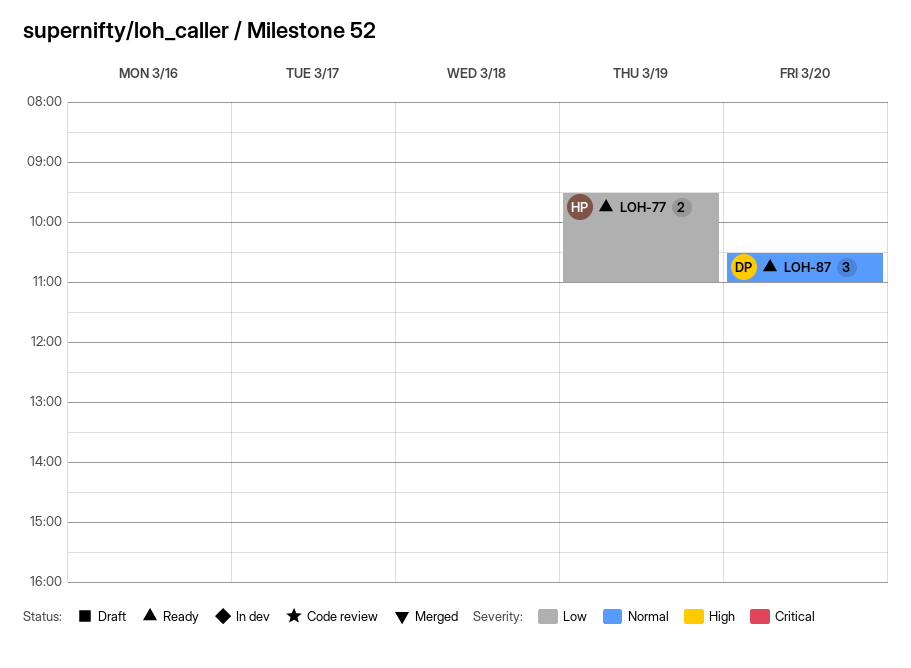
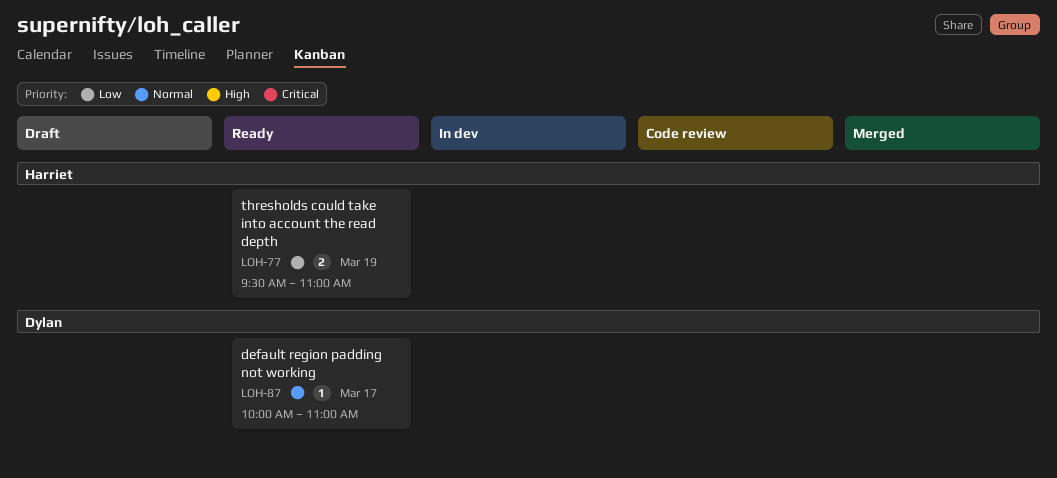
LOH-87, estimate: 3 -> 1
LOH-87, day: Mar 20 -> Mar 17
LOH-87, begins: 10:30 -> 10:00

